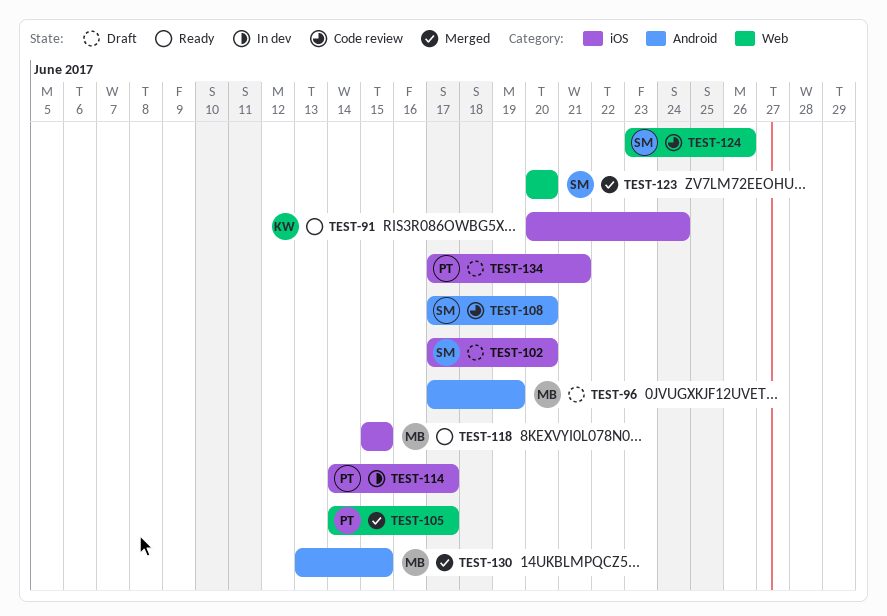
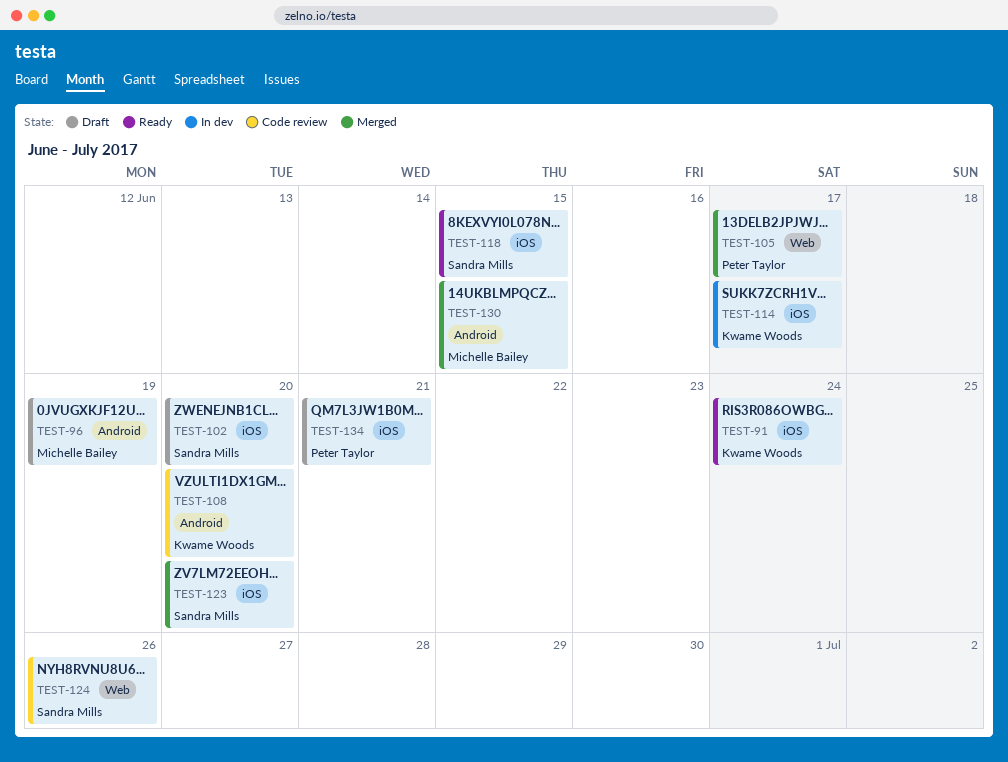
TEST-108, owner: Sandra Mills -> Kwame Woods
TEST-114, owner: Peter Taylor -> Kwame Woods
TEST-118, owner: Michelle Bailey -> Sandra Mills
TEST-123, label: Web -> iOS

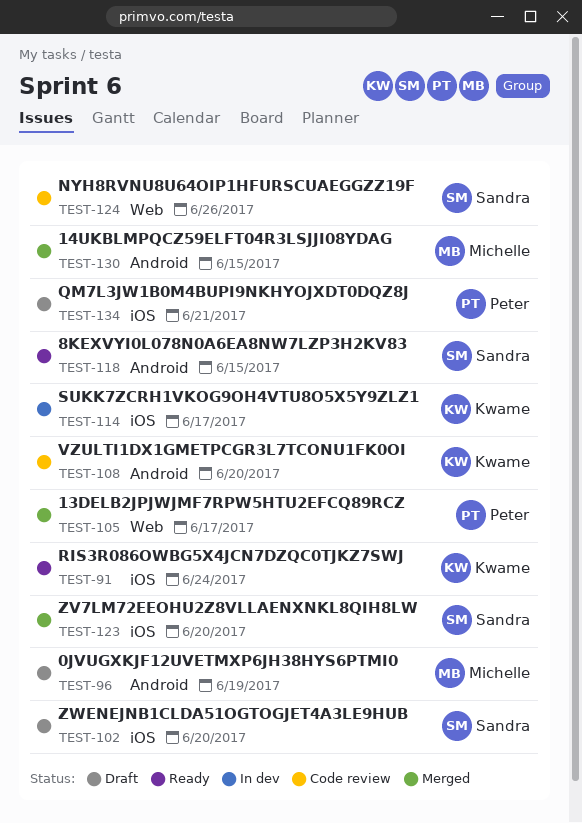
TEST-118, label: iOS -> Android

